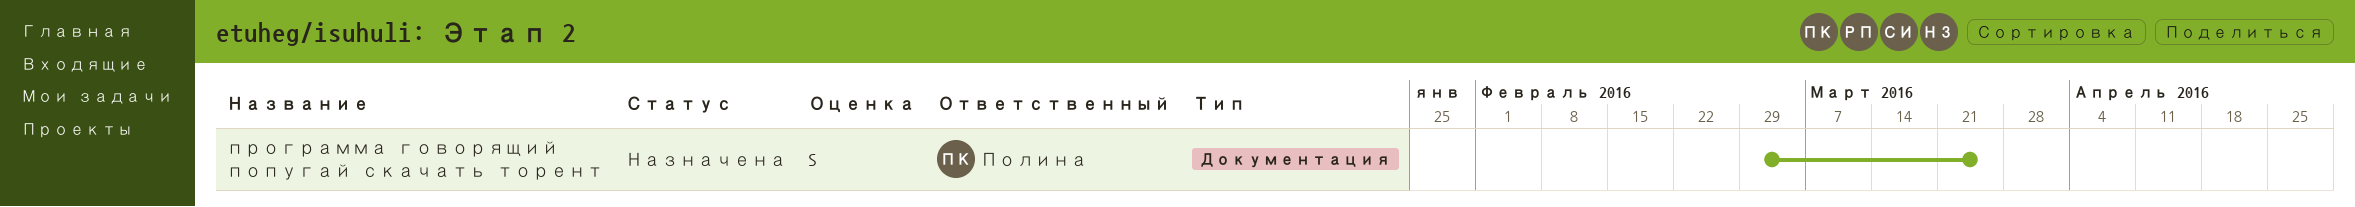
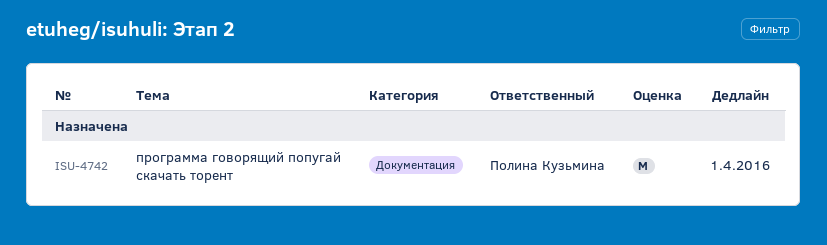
программа говорящий попугай скачать торент, estimate: S -> M
программа говорящий попугай скачать торент, due: Mar 25 -> Apr 1

